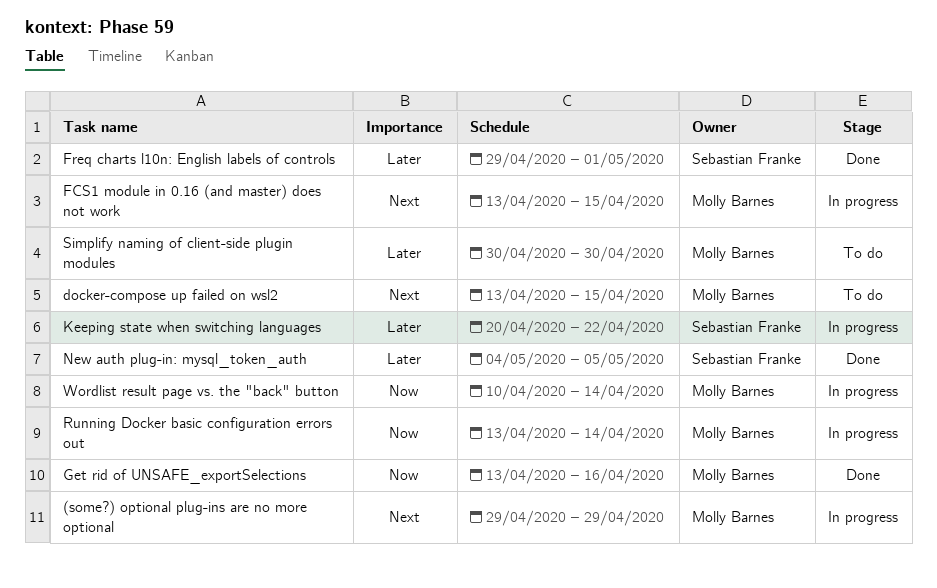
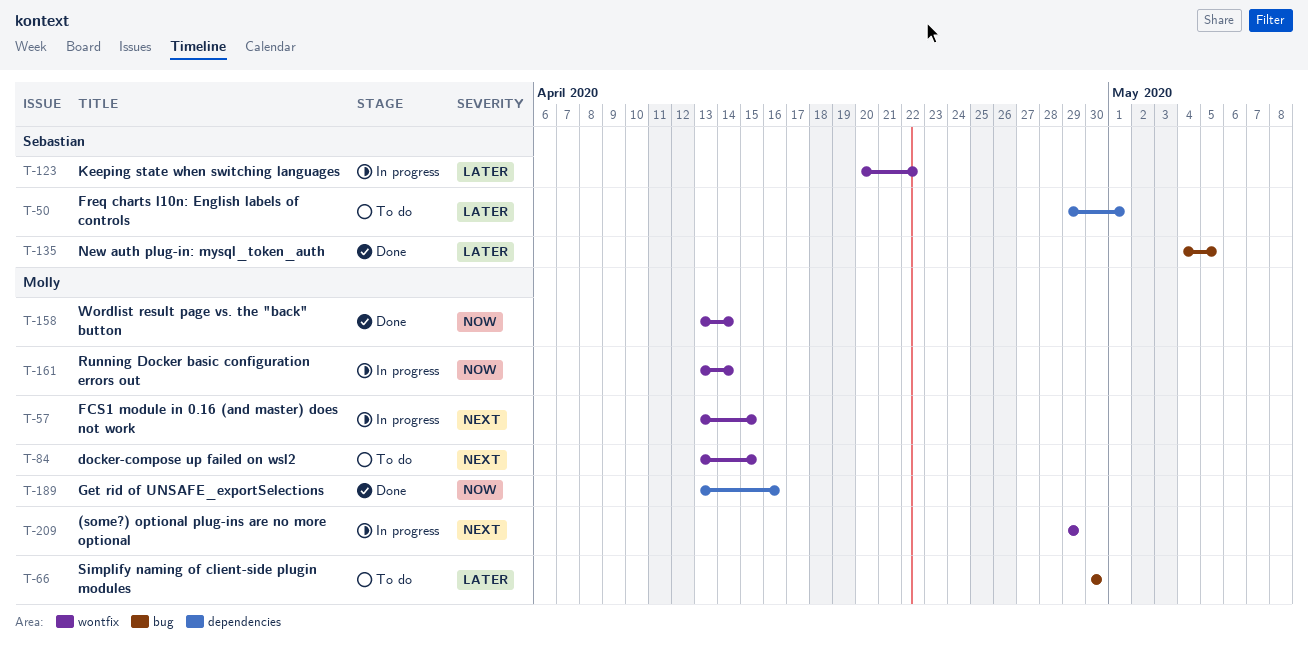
Freq charts l10n: English labels of controls, status: Done -> To do
Wordlist result page vs. the "back" button, status: In progress -> Done
Wordlist result page vs. the "back" button, start: Apr 10 -> Apr 13

